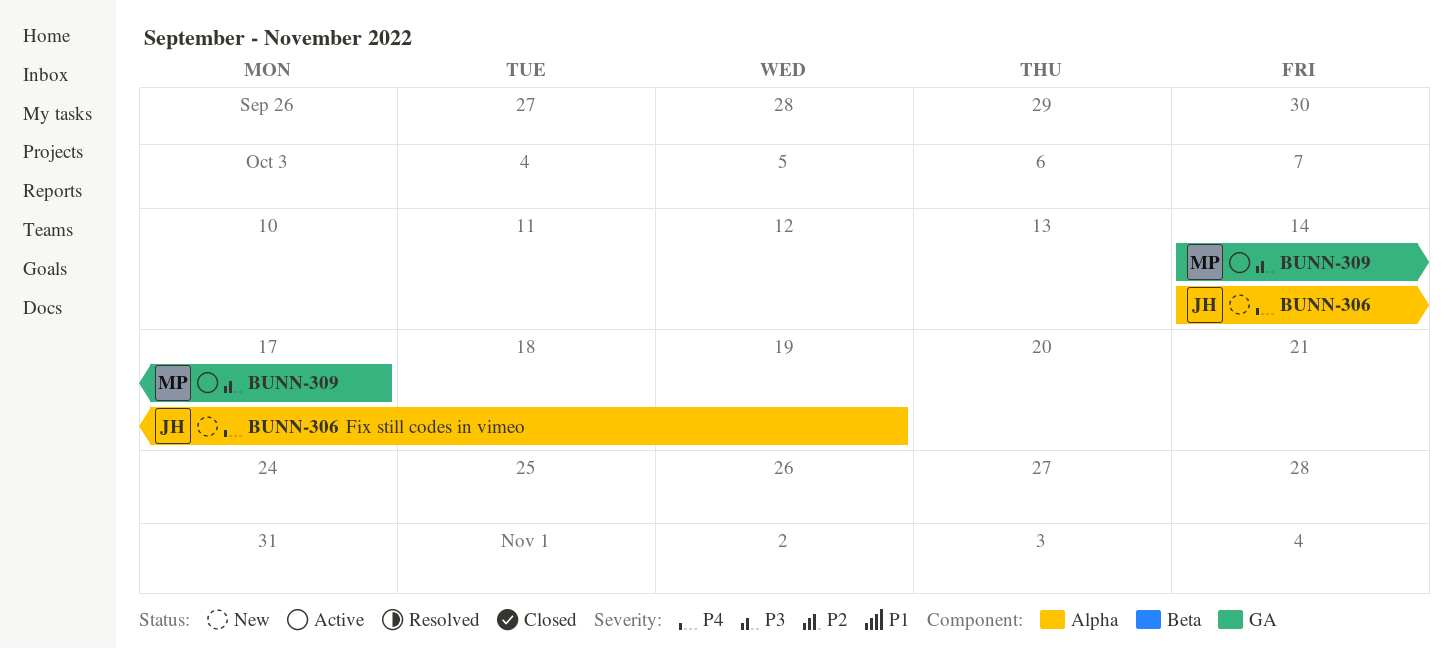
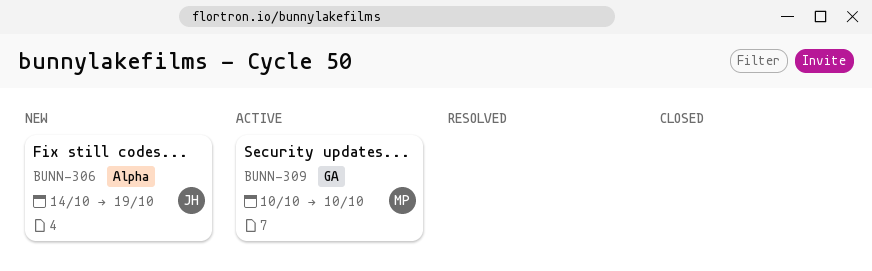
BUNN-309, start: Oct 14 -> Oct 10
BUNN-309, due: Oct 17 -> Oct 10

